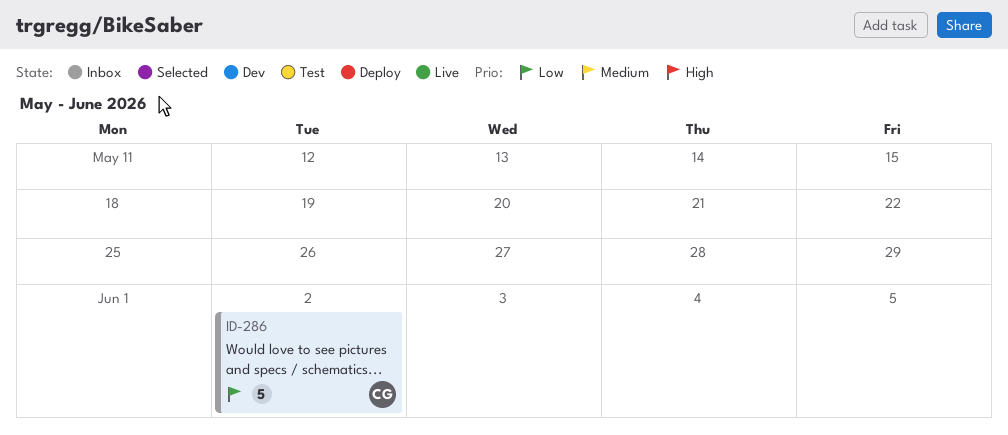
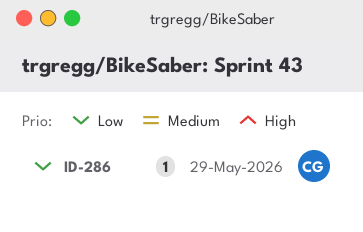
ID-286, estimate: 5 -> 1
ID-286, due: Jun 2 -> May 29

